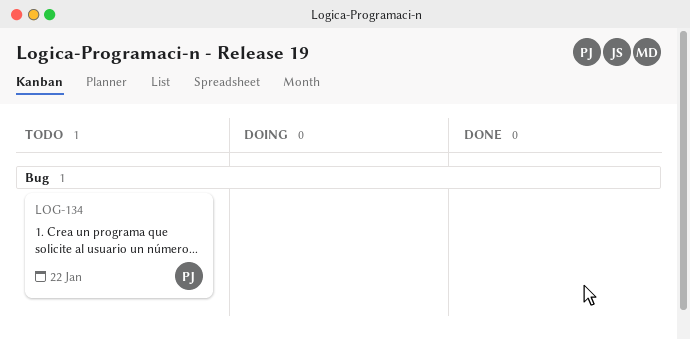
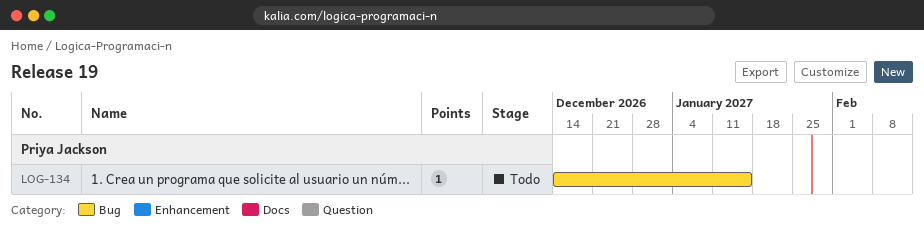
LOG-134, due: Jan 22 -> Jan 15

